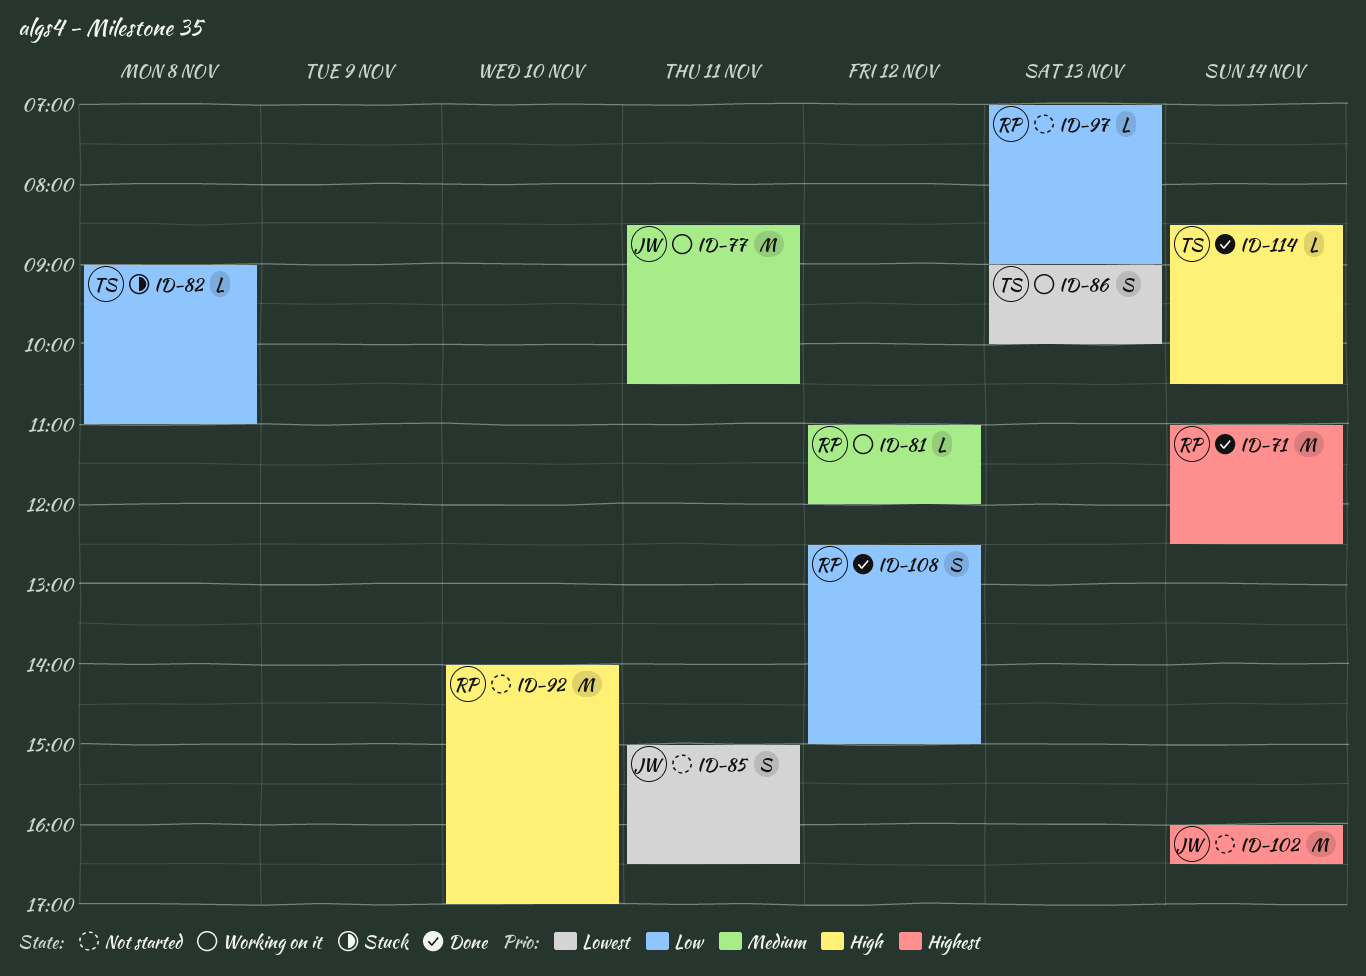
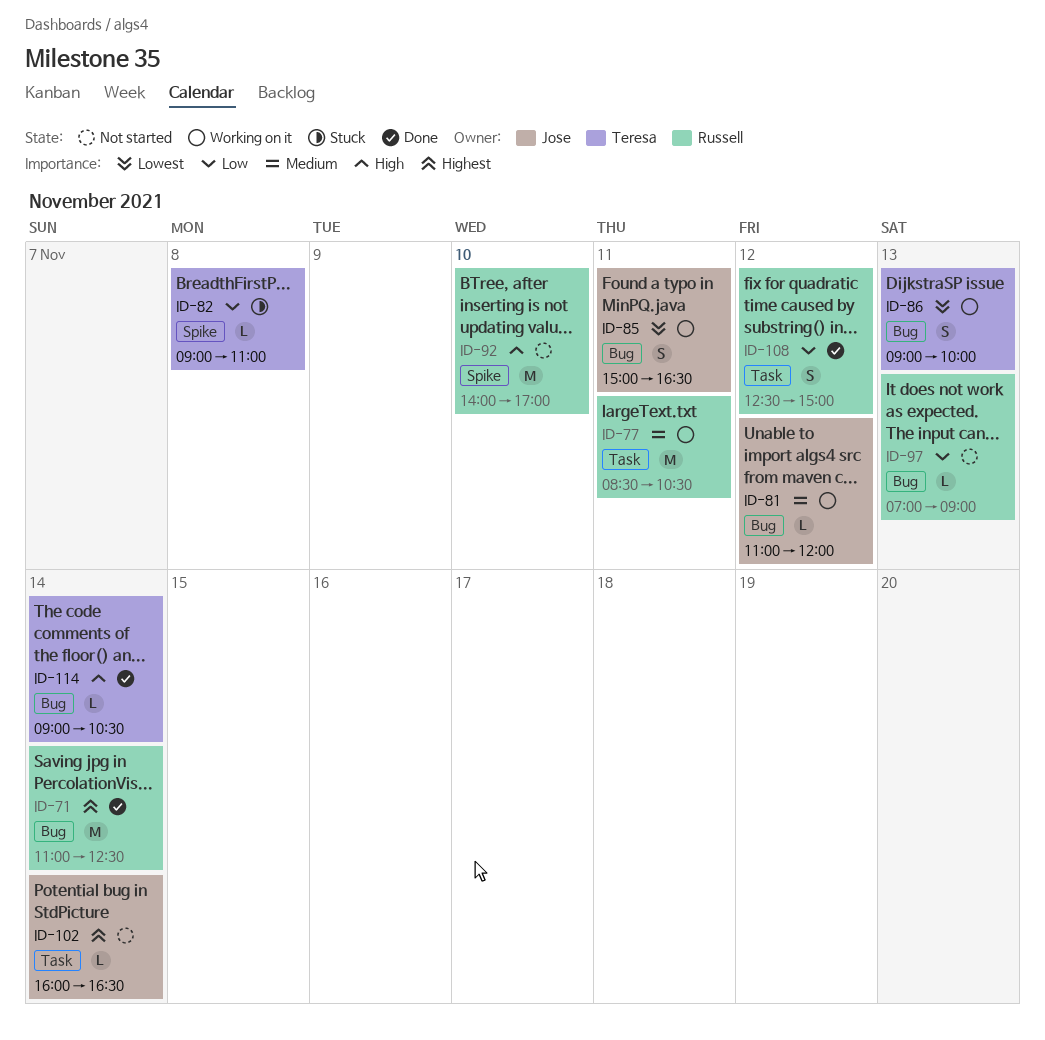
ID-77, owner: Jose -> Russell
ID-81, owner: Russell -> Jose
ID-85, status: Not started -> Working on it
ID-102, estimate: M -> L
ID-114, begins: 08:30 -> 09:00

